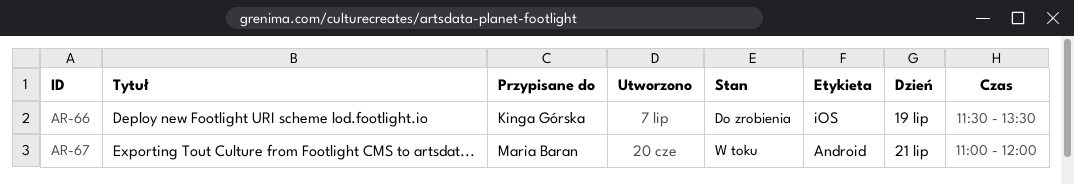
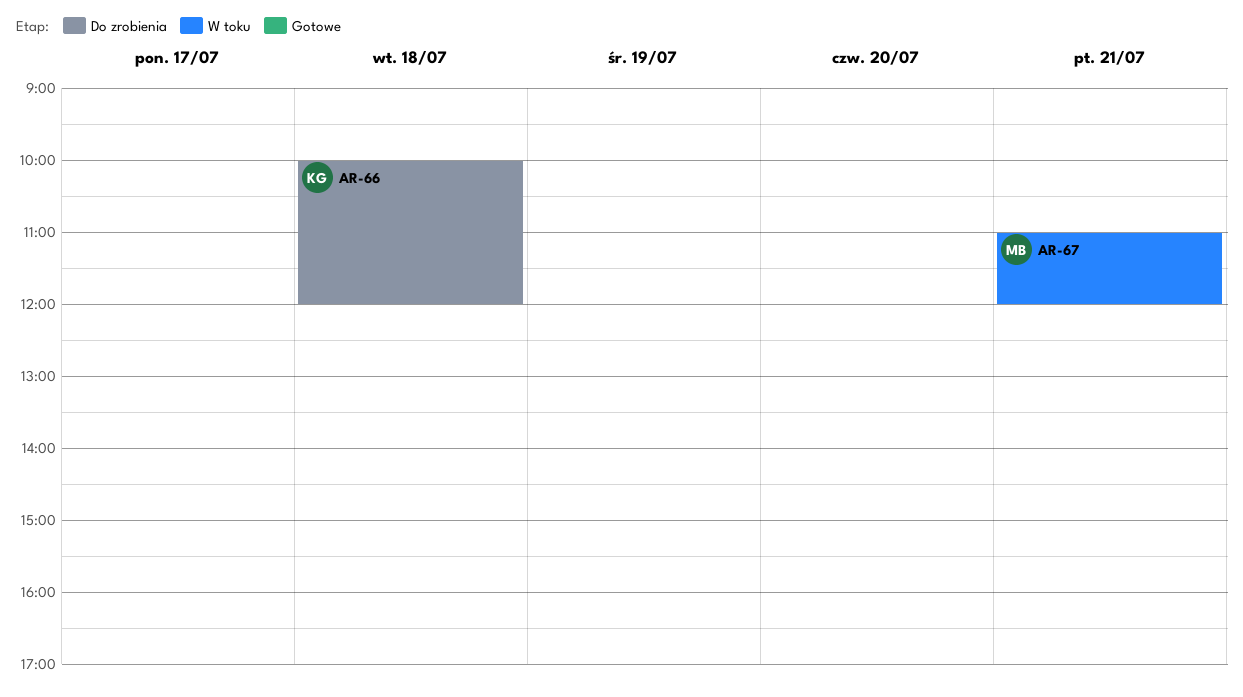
AR-66, day: Jul 19 -> Jul 18
AR-66, begins: 11:30 -> 10:00
AR-66, ends: 13:30 -> 12:00

